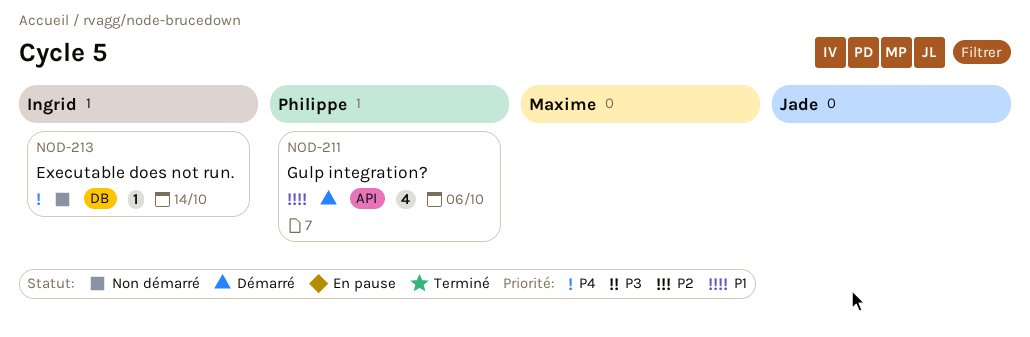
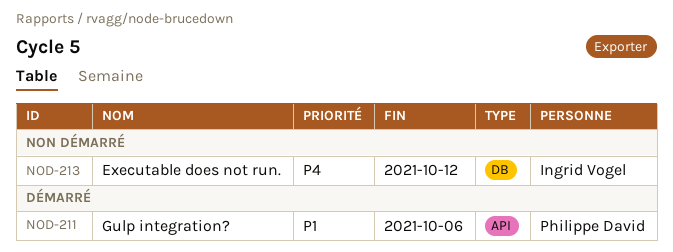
NOD-213, due: Oct 14 -> Oct 12

